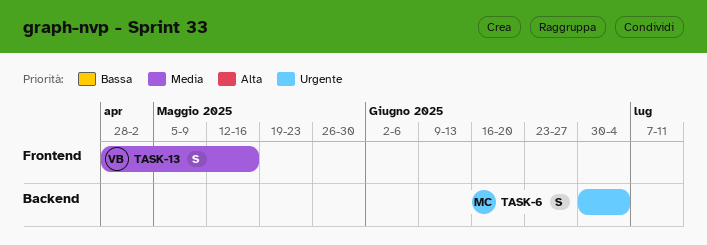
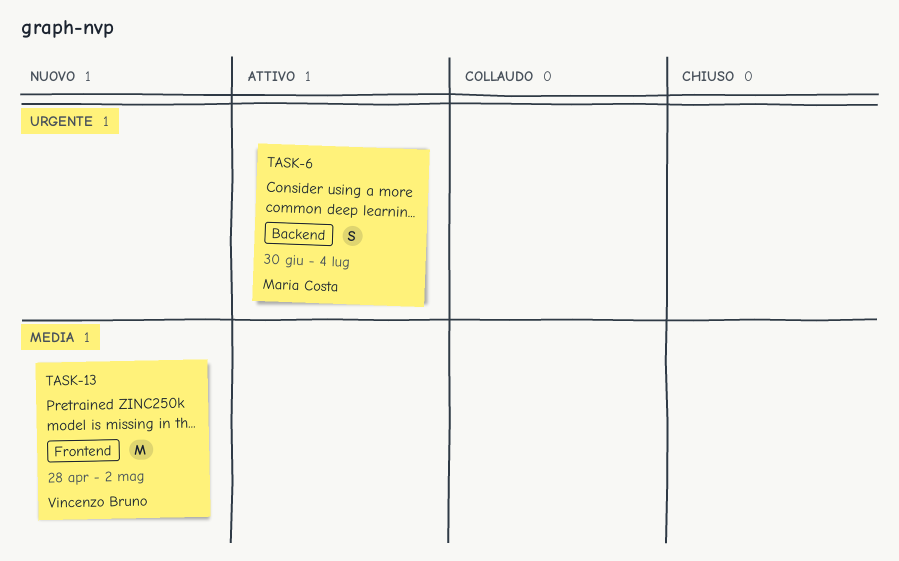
TASK-13, estimate: S -> M
TASK-13, due: May 16 -> May 2

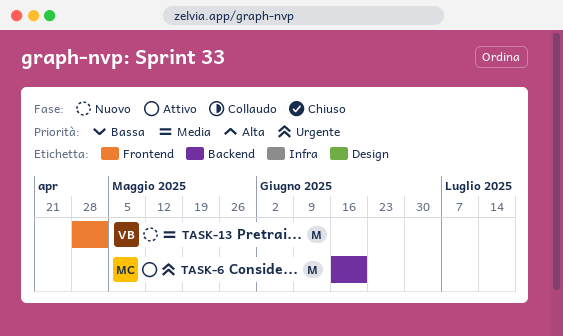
TASK-6, estimate: S -> M
TASK-6, start: Jun 30 -> Jun 16
TASK-6, due: Jul 4 -> Jun 20

